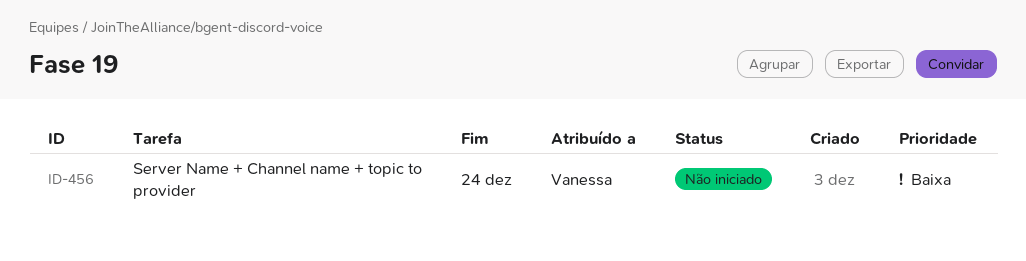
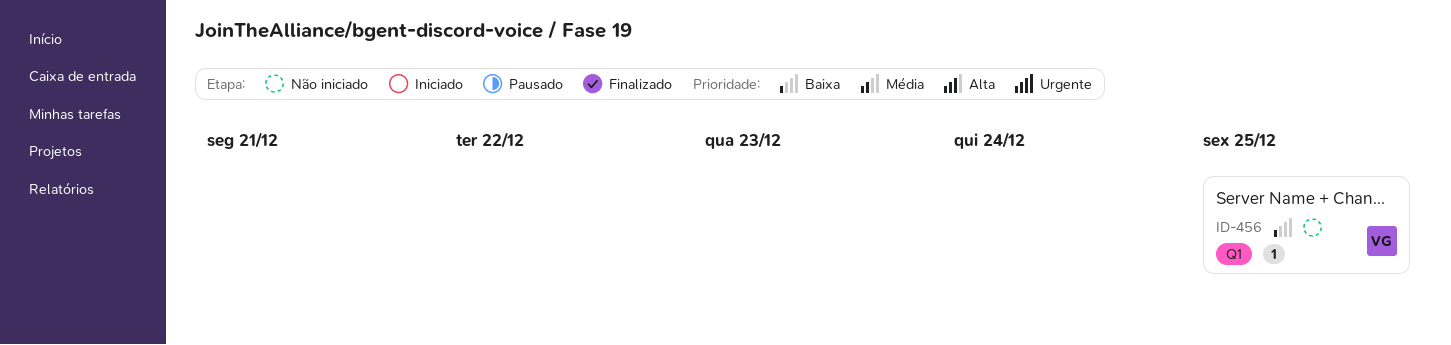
ID-456, due: Dec 24 -> Dec 25

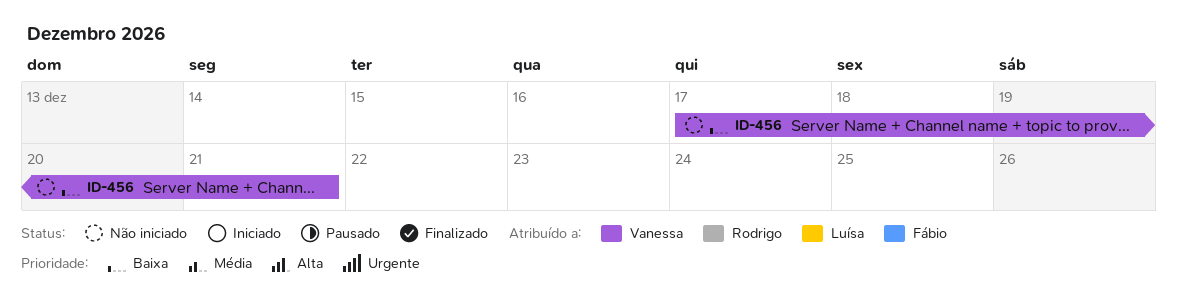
ID-456, due: Dec 25 -> Dec 21

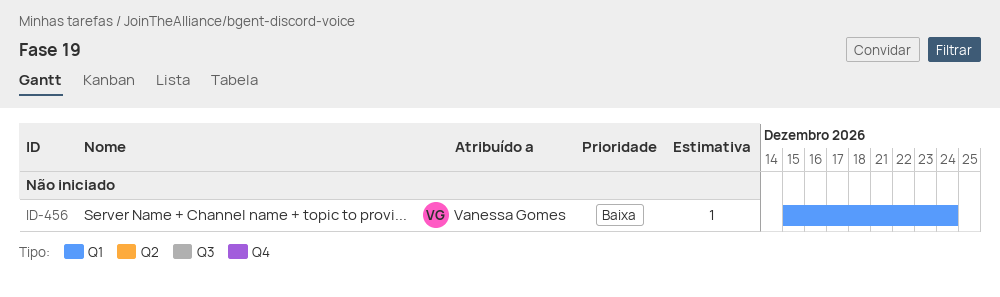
ID-456, start: Dec 17 -> Dec 15
ID-456, due: Dec 21 -> Dec 24

